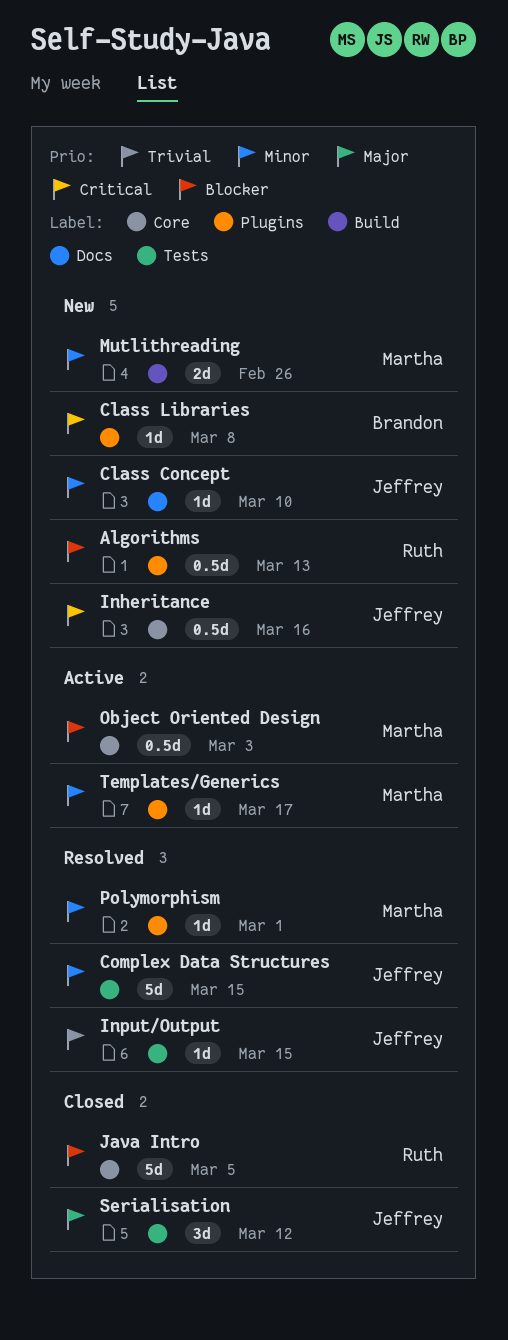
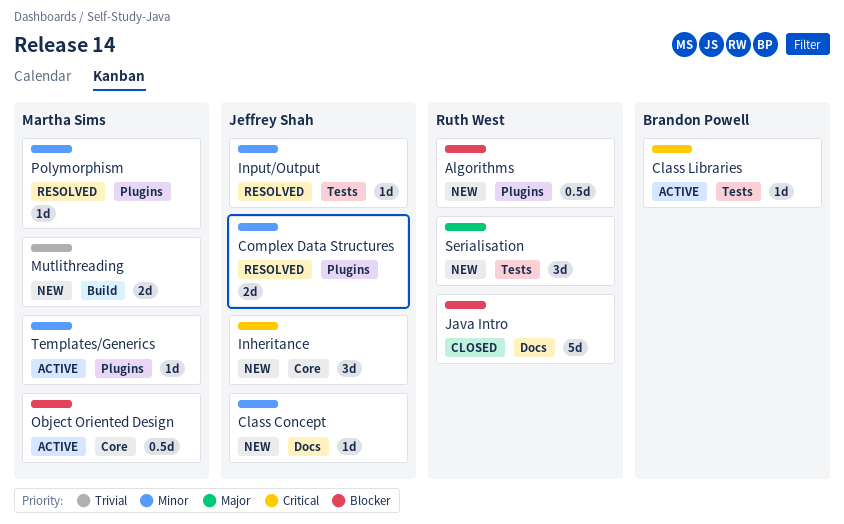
Class Libraries, status: New -> Active
Class Libraries, label: Plugins -> Tests
Complex Data Structures, label: Tests -> Plugins
Complex Data Structures, estimate: 5d -> 2d
Inheritance, estimate: 0.5d -> 3d
Input/Output, priority: Trivial -> Minor
Java Intro, label: Core -> Docs
Mutlithreading, priority: Minor -> Trivial
Serialisation, status: Closed -> New
Serialisation, owner: Jeffrey Shah -> Ruth West

